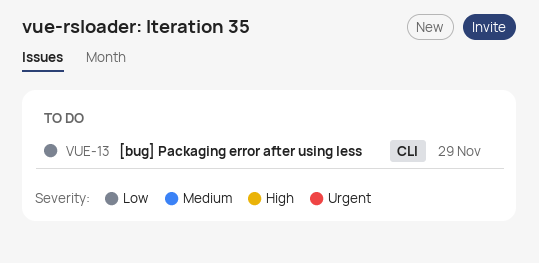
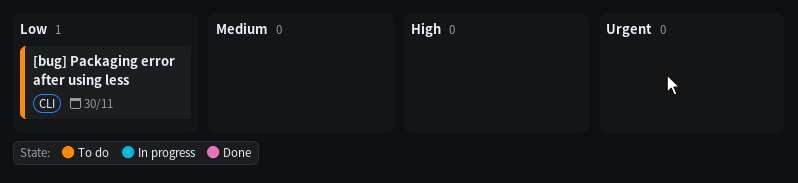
[bug] Packaging error after using less, due: Nov 29 -> Nov 30

